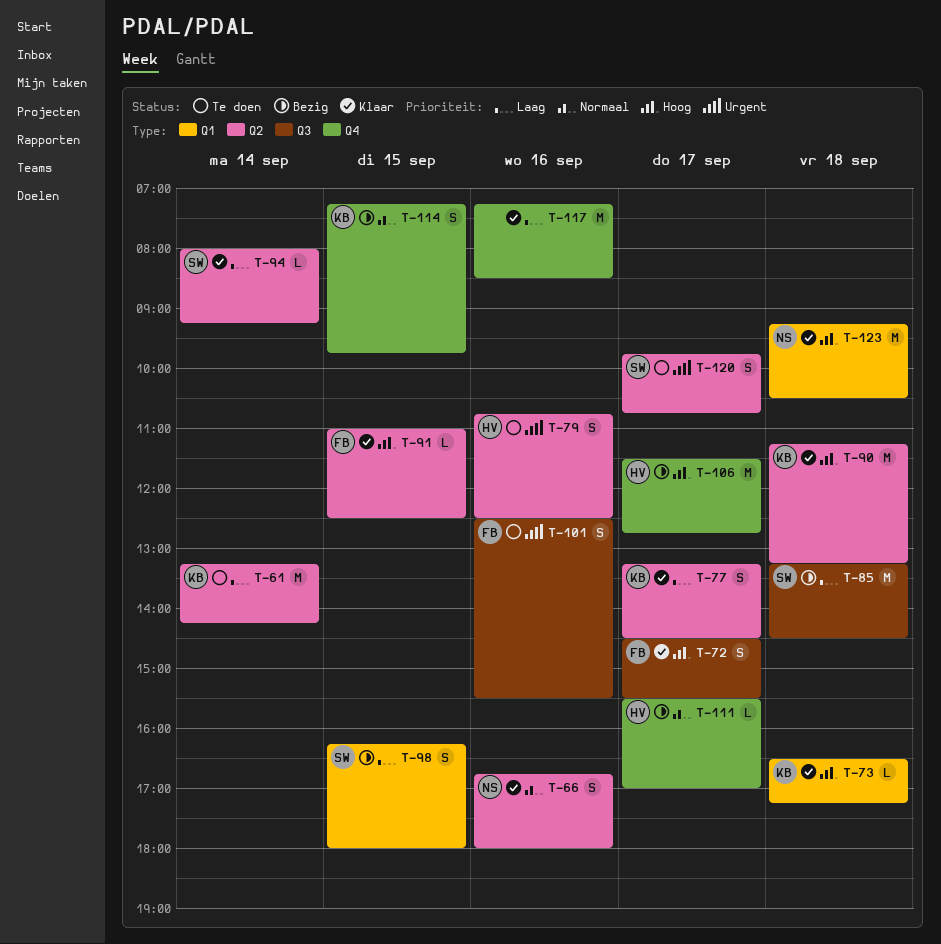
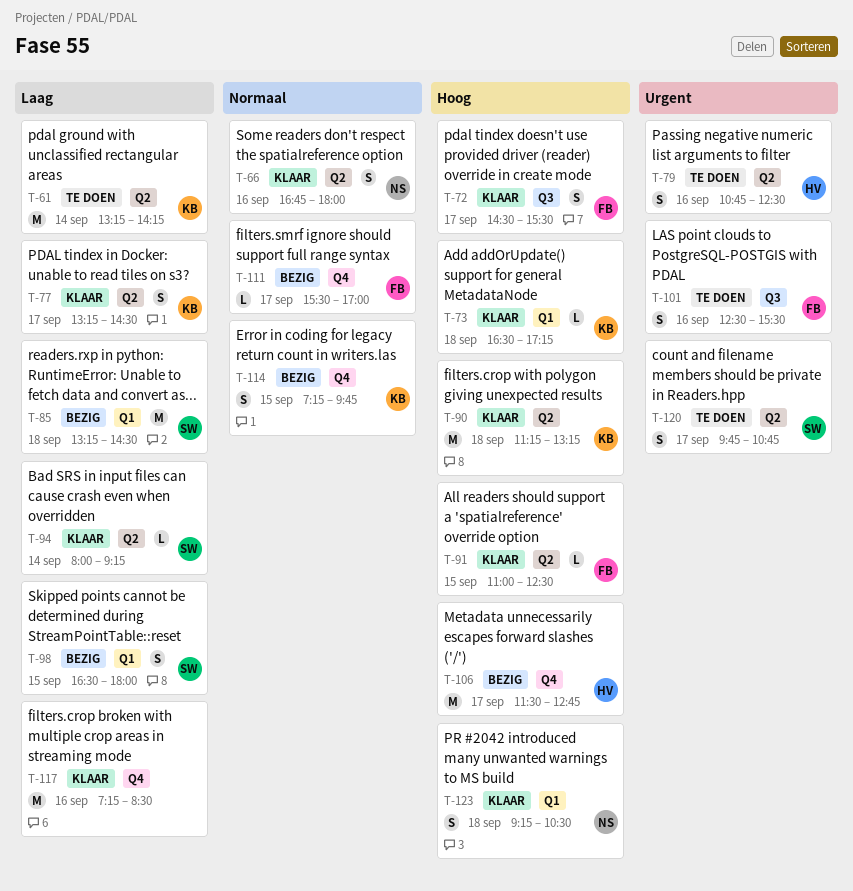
T-85, label: Q3 -> Q1
T-98, begins: 16:15 -> 16:30
T-111, owner: HV -> FB
T-123, estimate: M -> S

